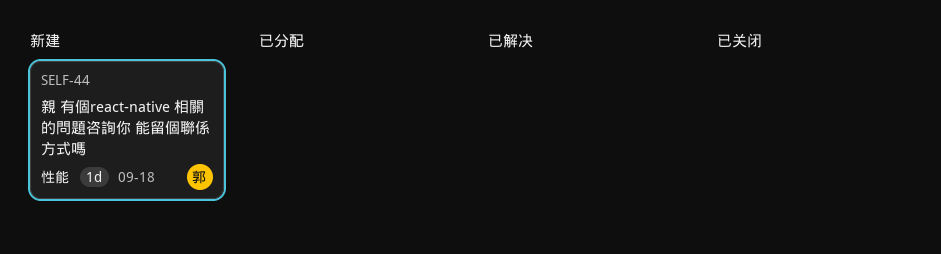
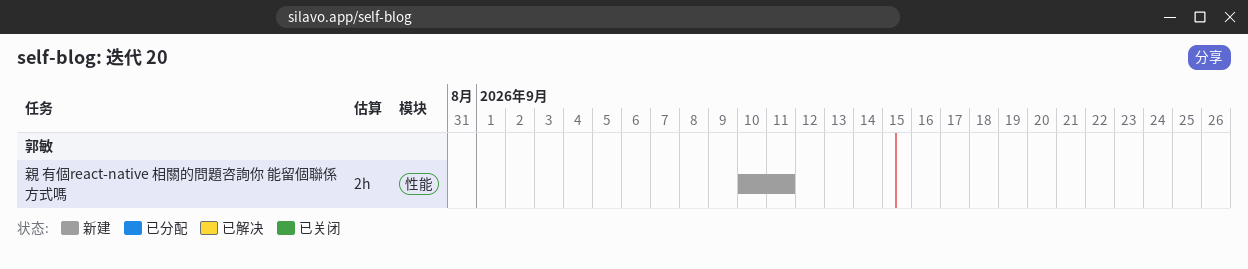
親 有個react-native 相關的問題咨詢你 能留個聯係方式嗎, estimate: 1d -> 2h
親 有個react-native 相關的問題咨詢你 能留個聯係方式嗎, due: Sep 18 -> Sep 11

